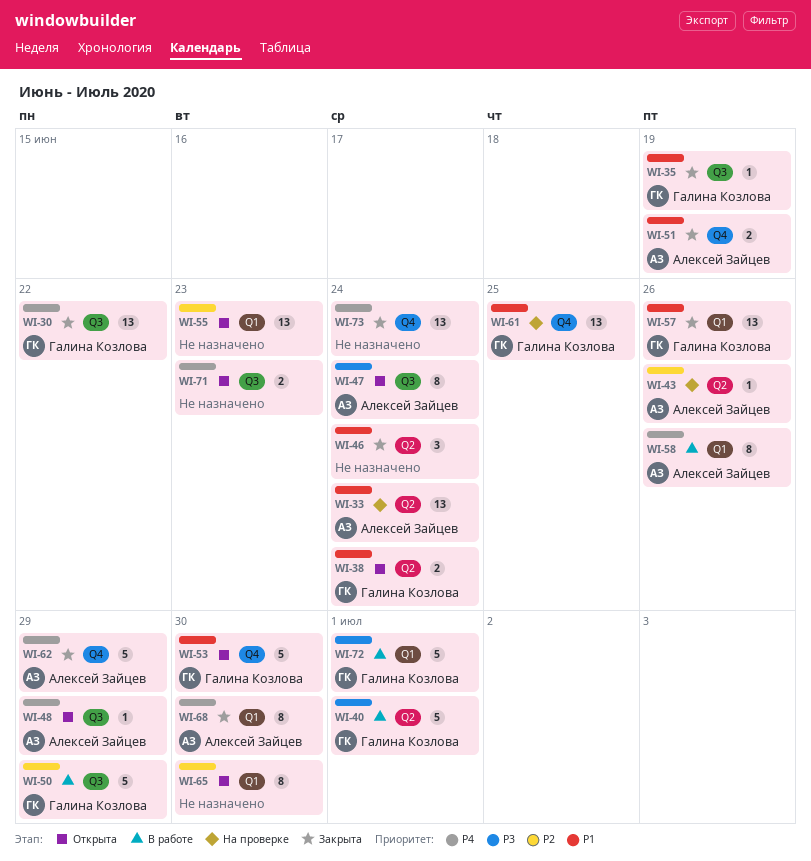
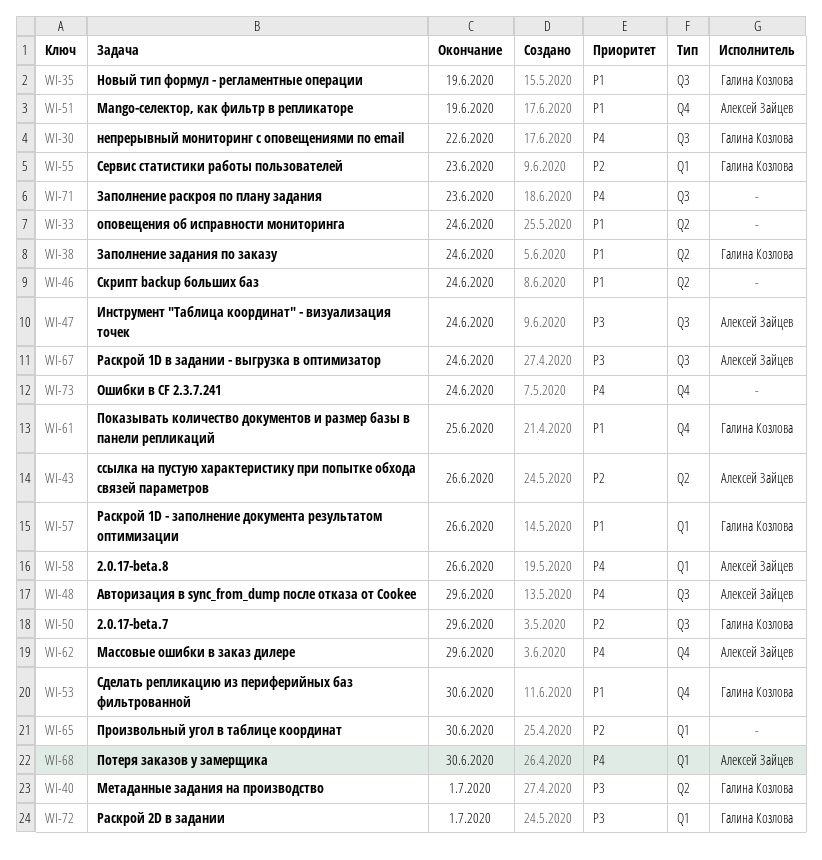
WI-33, owner: Алексей Зайцев -> none
WI-55, owner: none -> Галина Козлова
WI-67: none -> present

